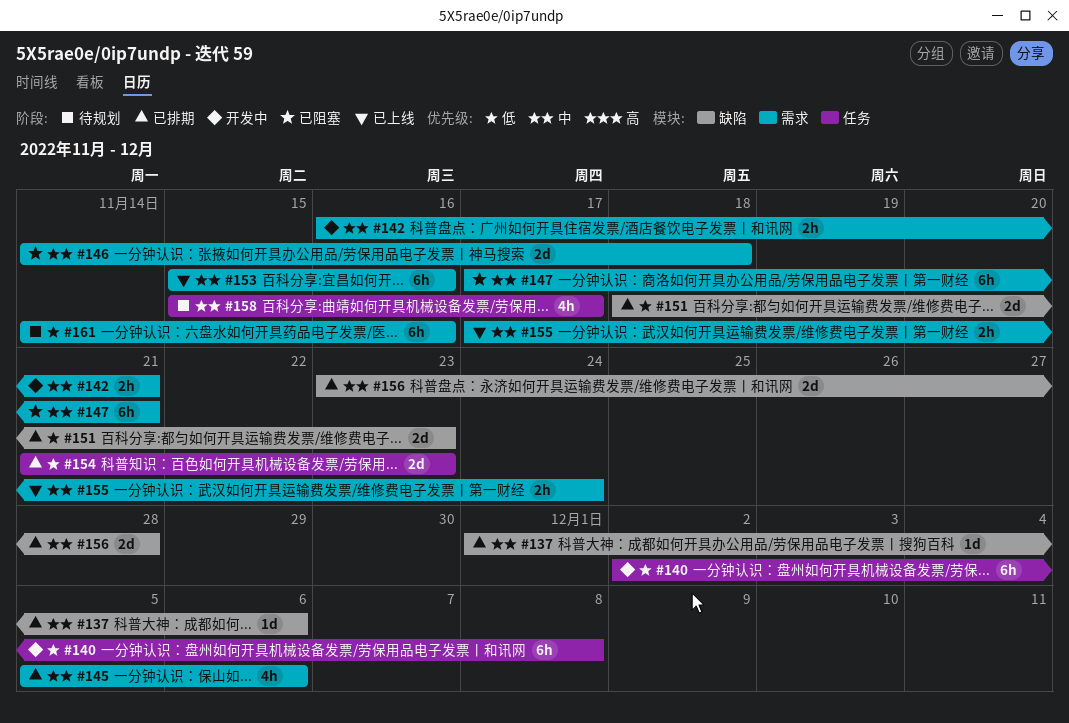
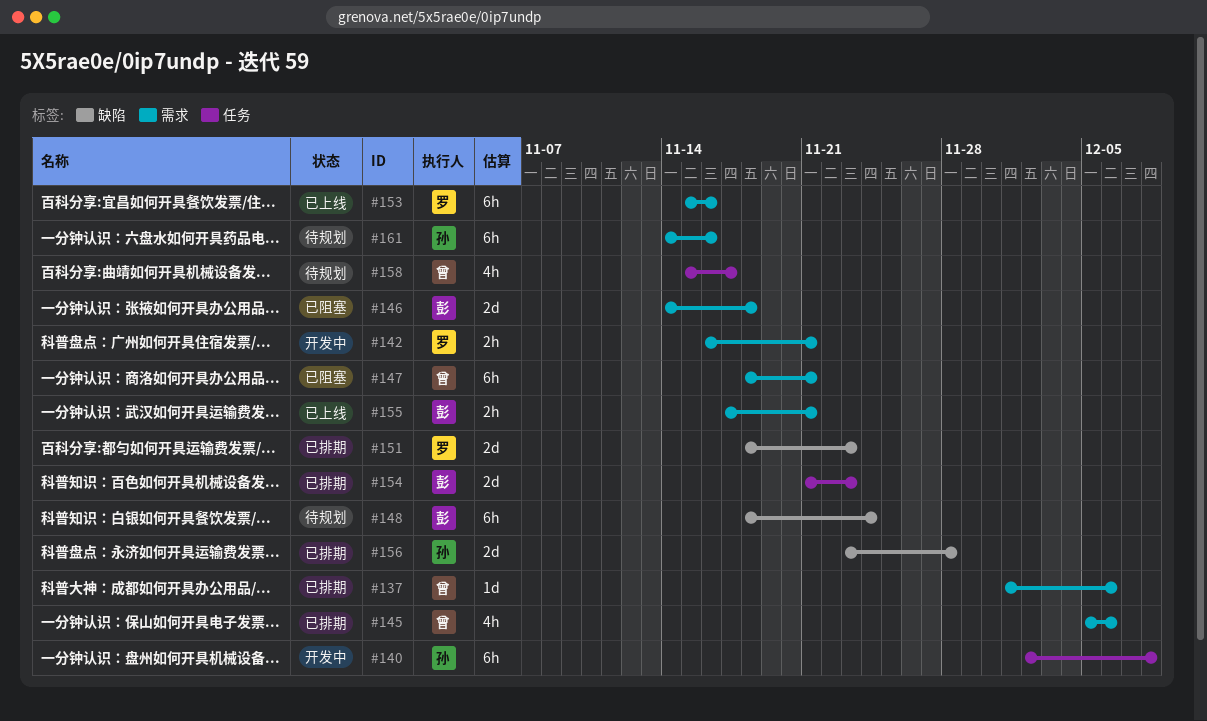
#137, label: 缺陷 -> 需求
#147, start: Nov 17 -> Nov 18
#148: none -> present
#155, due: Nov 24 -> Nov 21

